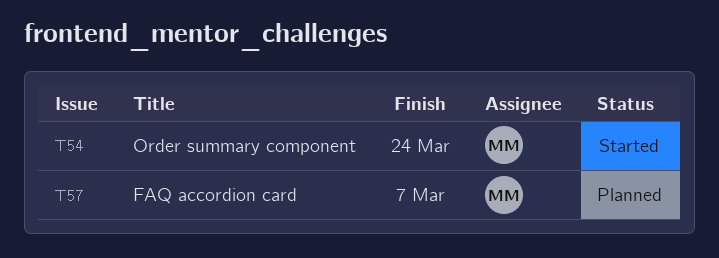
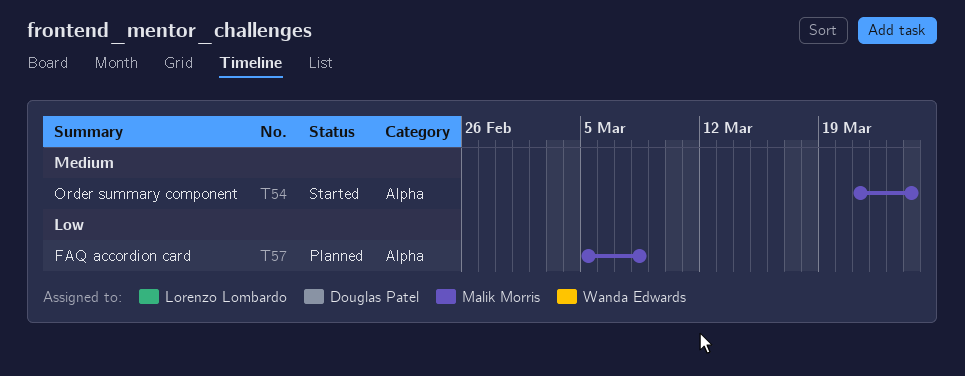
T57, due: Mar 7 -> Mar 8

